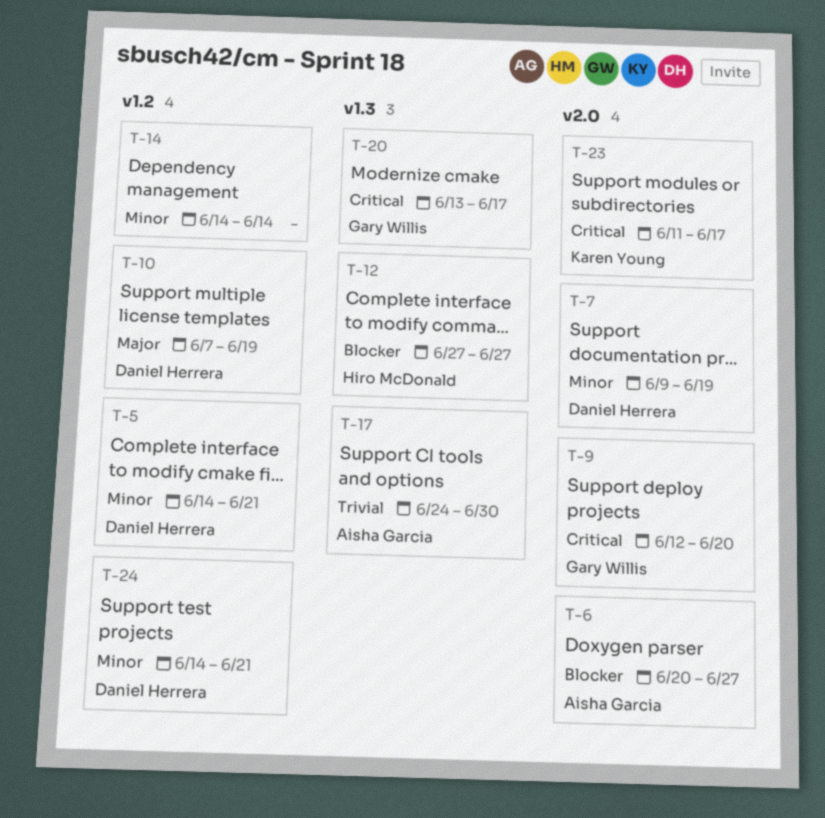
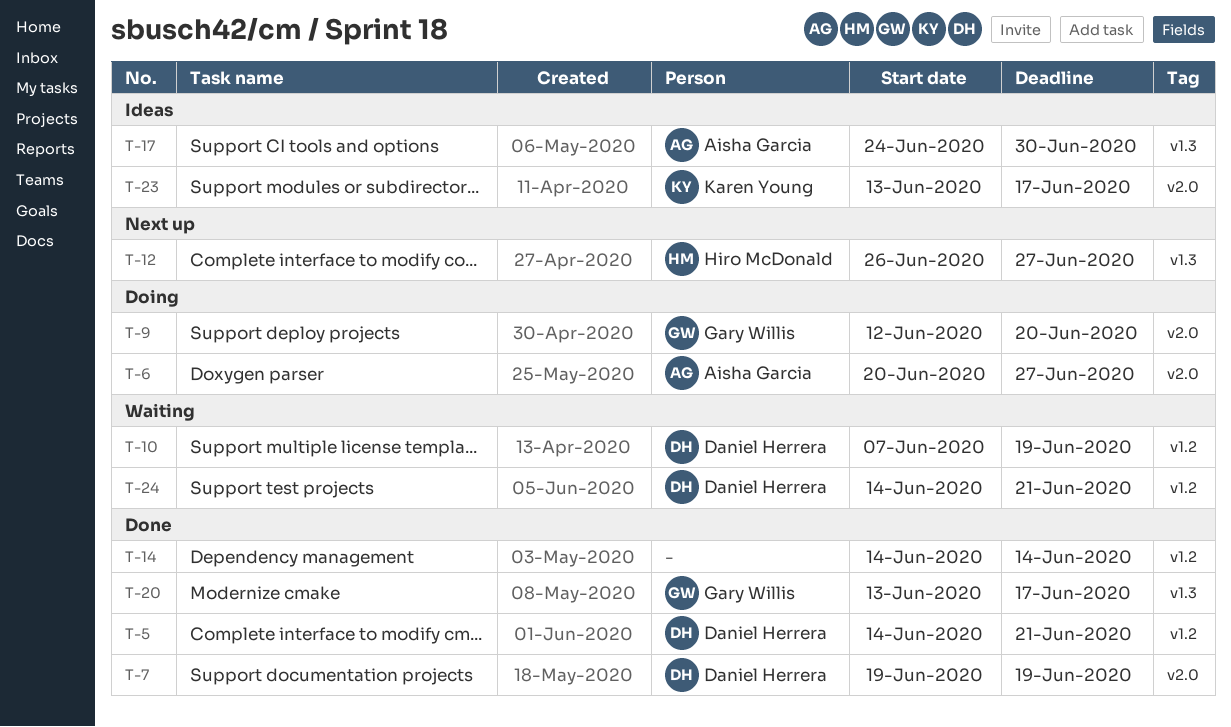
T-7, start: Jun 9 -> Jun 19
T-12, start: Jun 27 -> Jun 26
T-23, start: Jun 11 -> Jun 13

